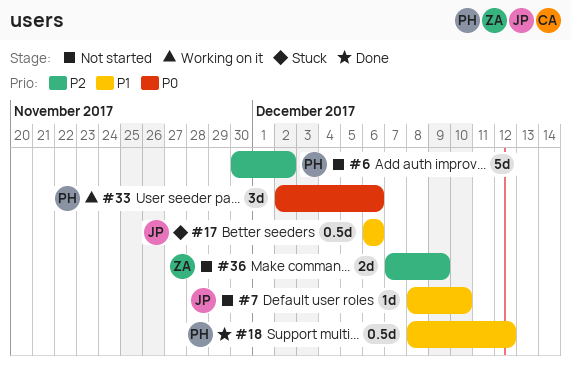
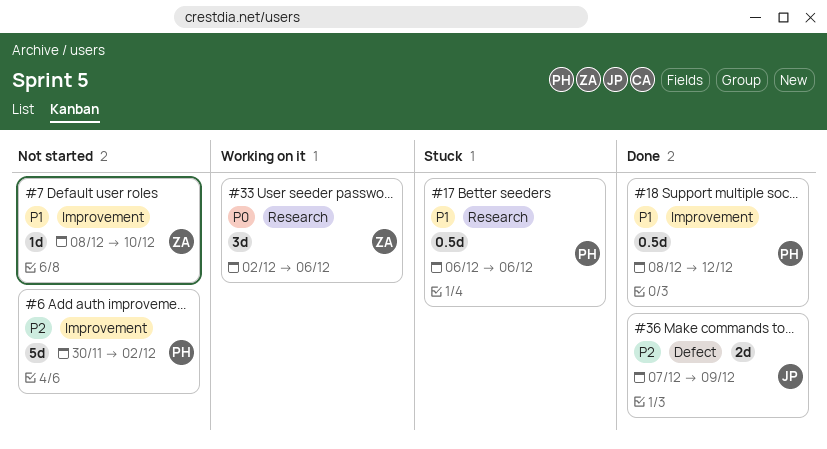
#7, owner: JP -> ZA
#17, owner: JP -> PH
#33, owner: PH -> ZA
#36, status: Not started -> Done
#36, owner: ZA -> JP

